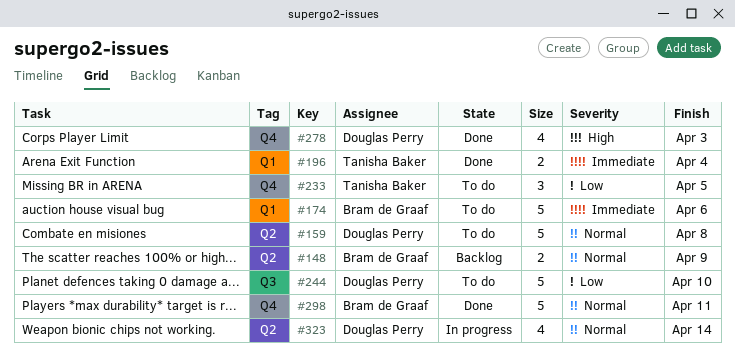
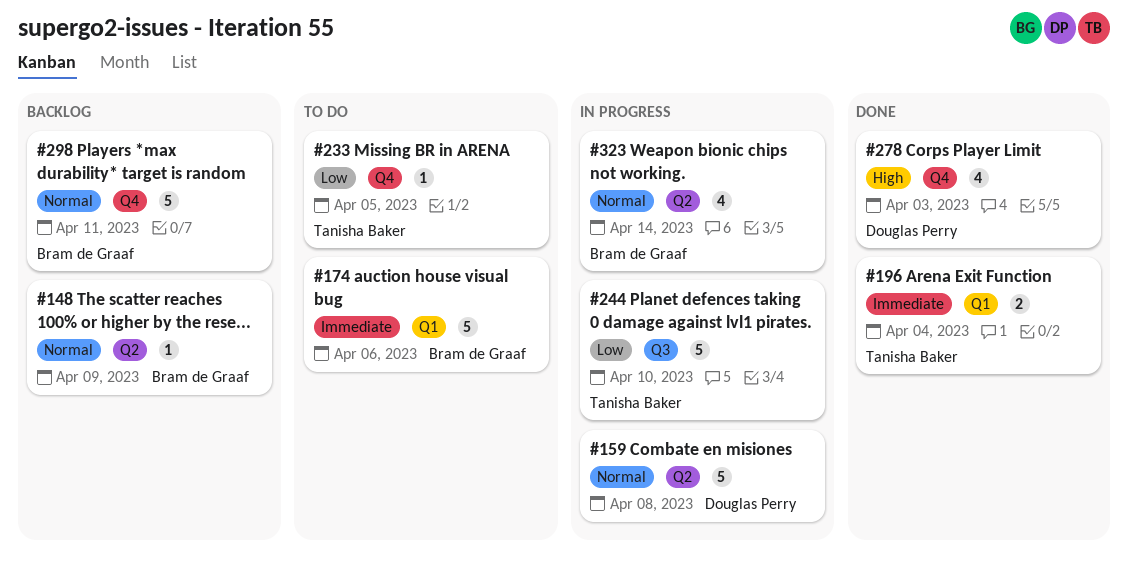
#148, estimate: 2 -> 1
#159, status: To do -> In progress
#233, estimate: 3 -> 1
#244, status: To do -> In progress
#244, owner: Douglas Perry -> Tanisha Baker
#298, status: Done -> Backlog
#323, owner: Douglas Perry -> Bram de Graaf

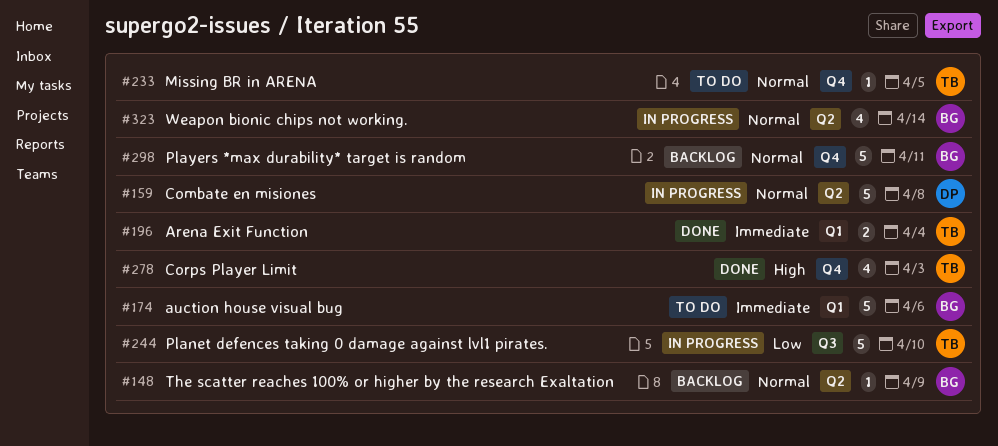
#233, priority: Low -> Normal
#278, owner: Douglas Perry -> Tanisha Baker

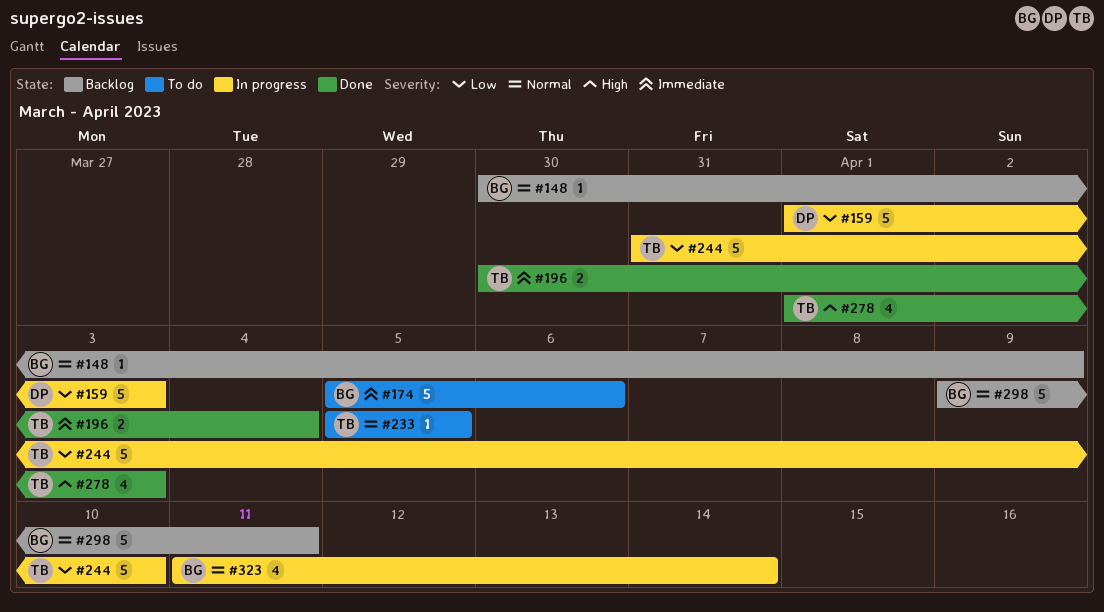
#159, priority: Normal -> Low
#159, due: Apr 8 -> Apr 3

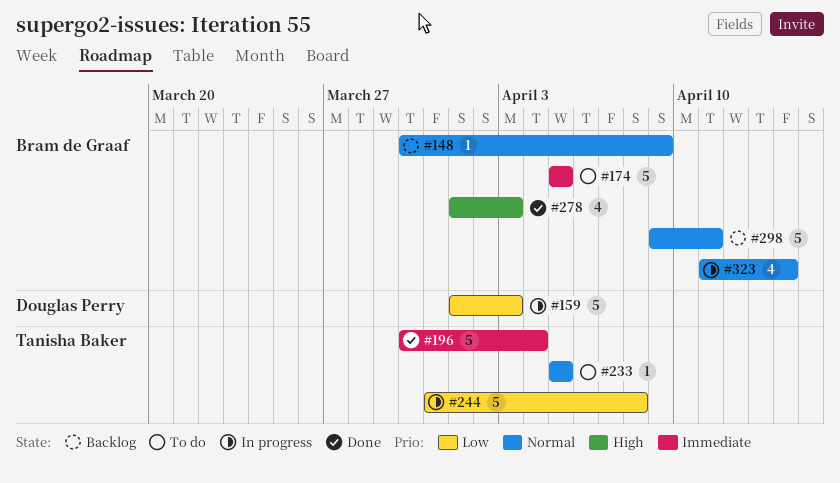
#174, due: Apr 6 -> Apr 5
#196, estimate: 2 -> 5
#244, due: Apr 10 -> Apr 8
#278, owner: Tanisha Baker -> Bram de Graaf

